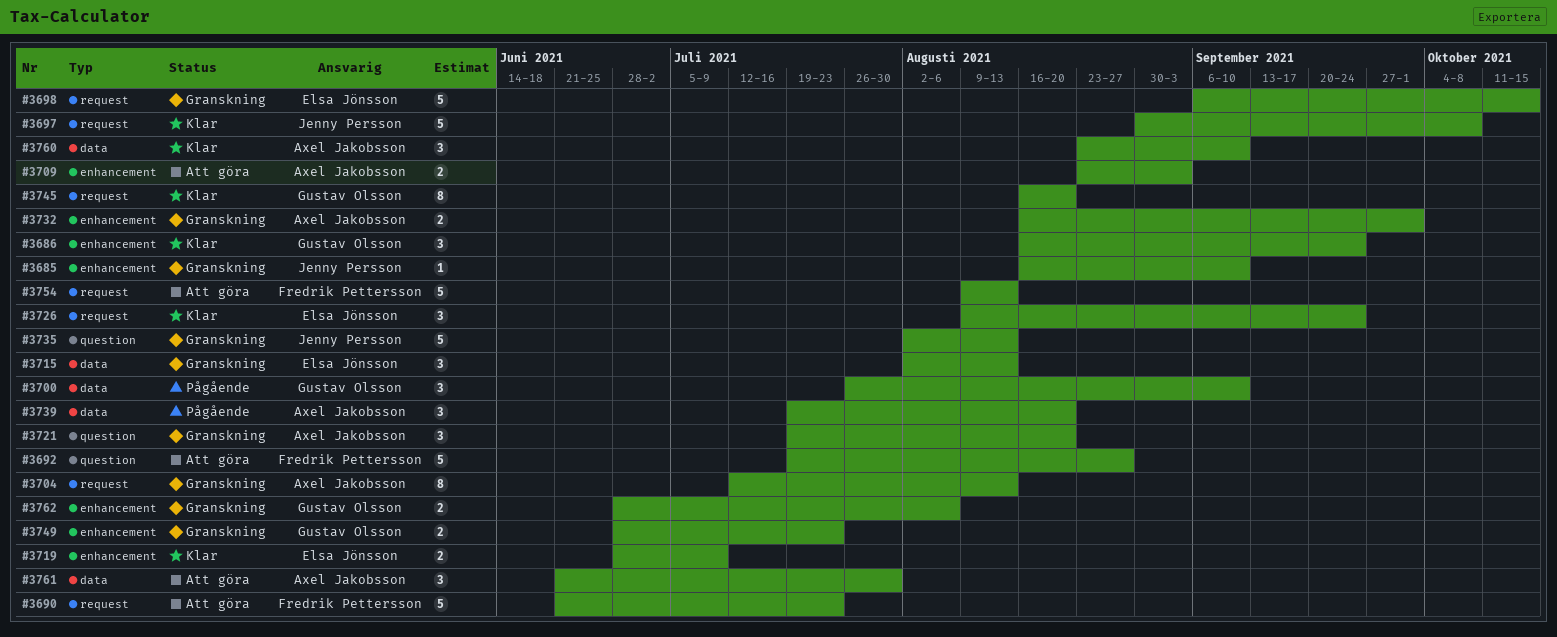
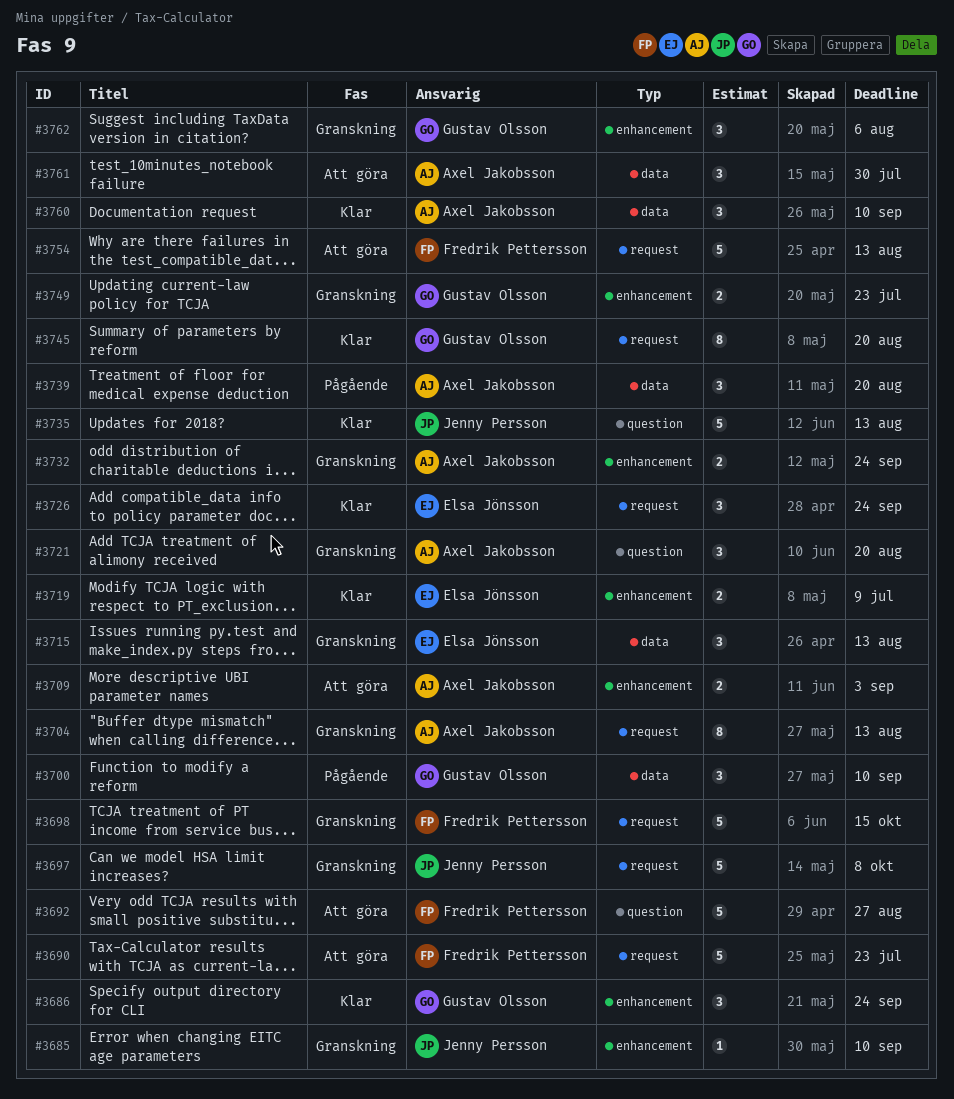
#3697, status: Klar -> Granskning
#3698, owner: Elsa Jönsson -> Fredrik Pettersson
#3732, due: Oct 1 -> Sep 24
#3735, status: Granskning -> Klar
#3762, estimate: 2 -> 3

